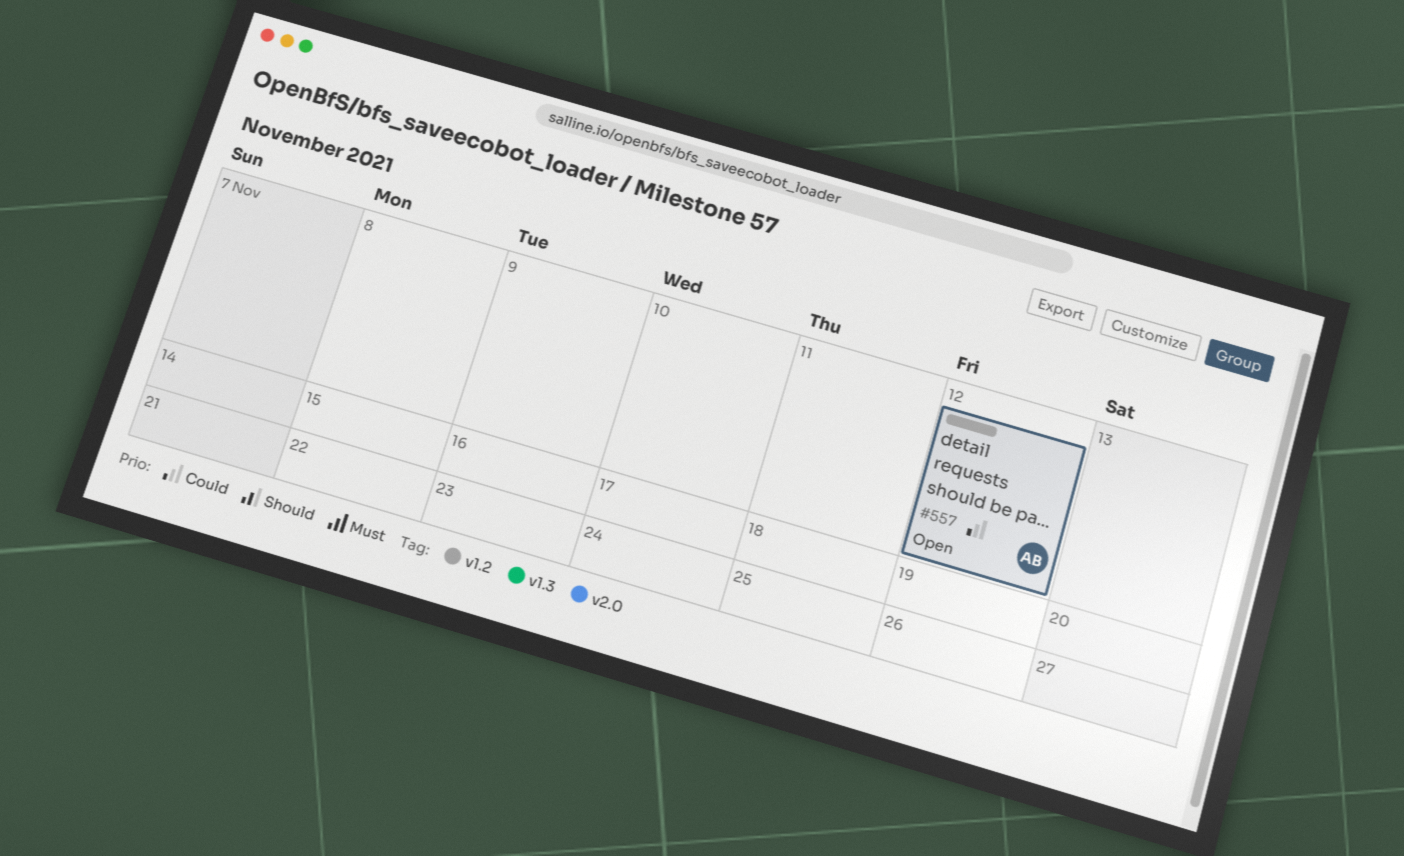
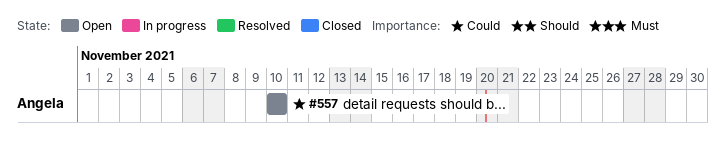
#557, due: Nov 12 -> Nov 10

